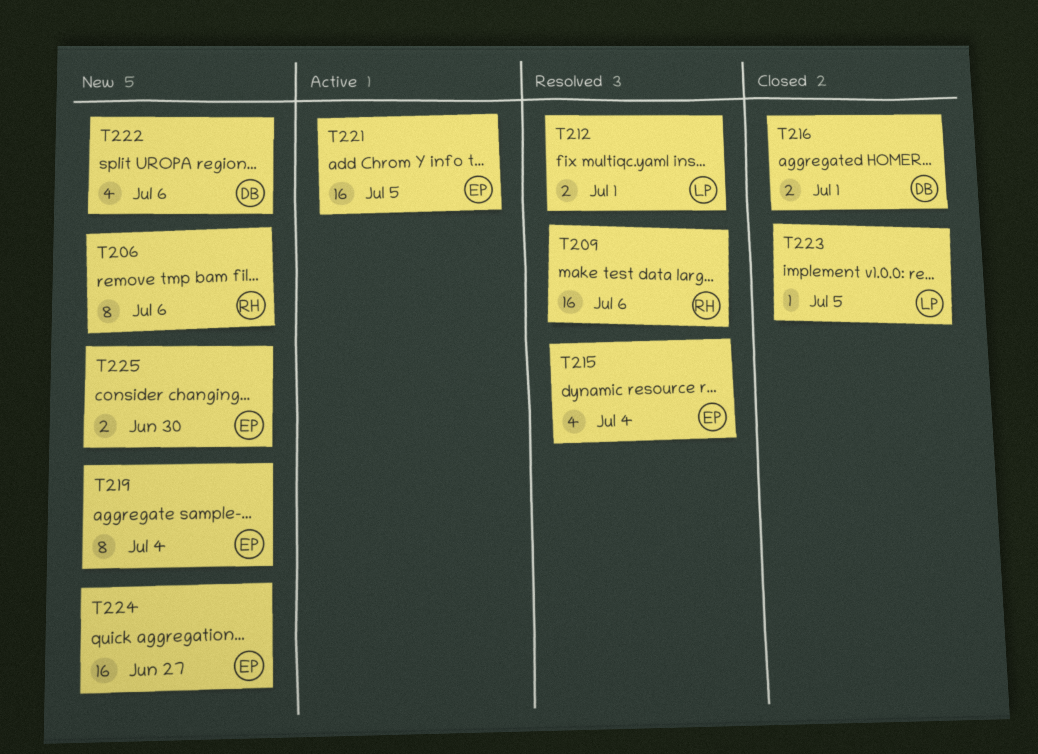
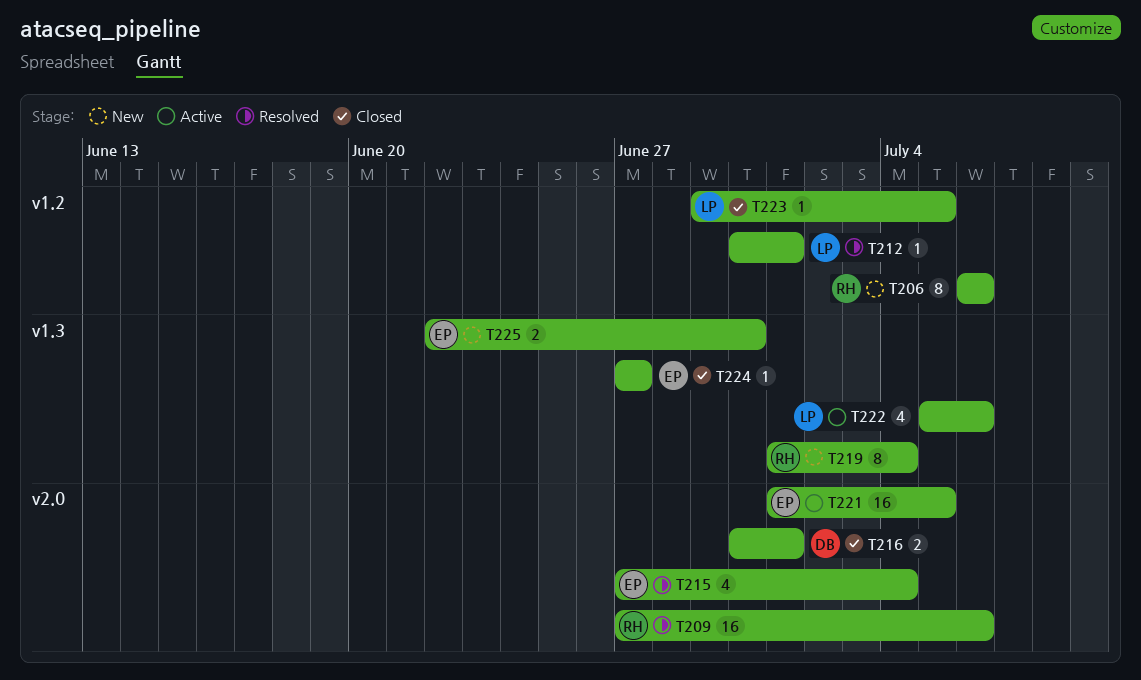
T212, estimate: 2 -> 1
T219, owner: EP -> RH
T222, status: New -> Active
T222, owner: DB -> LP
T224, status: New -> Closed
T224, estimate: 16 -> 1

